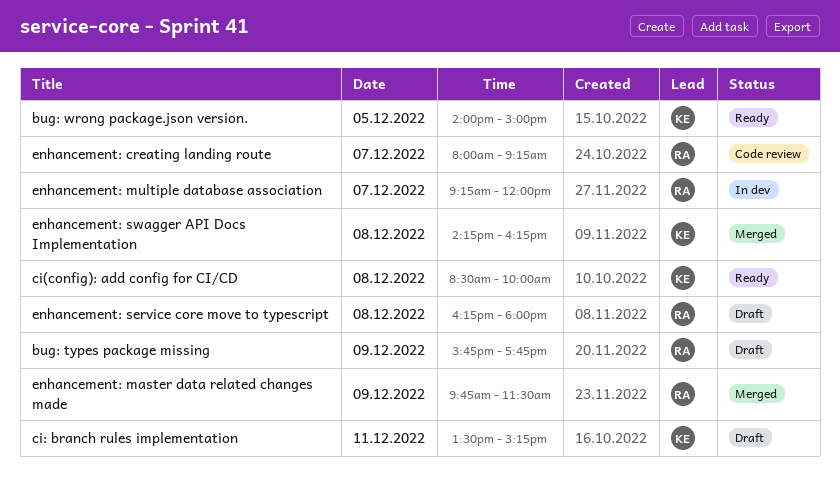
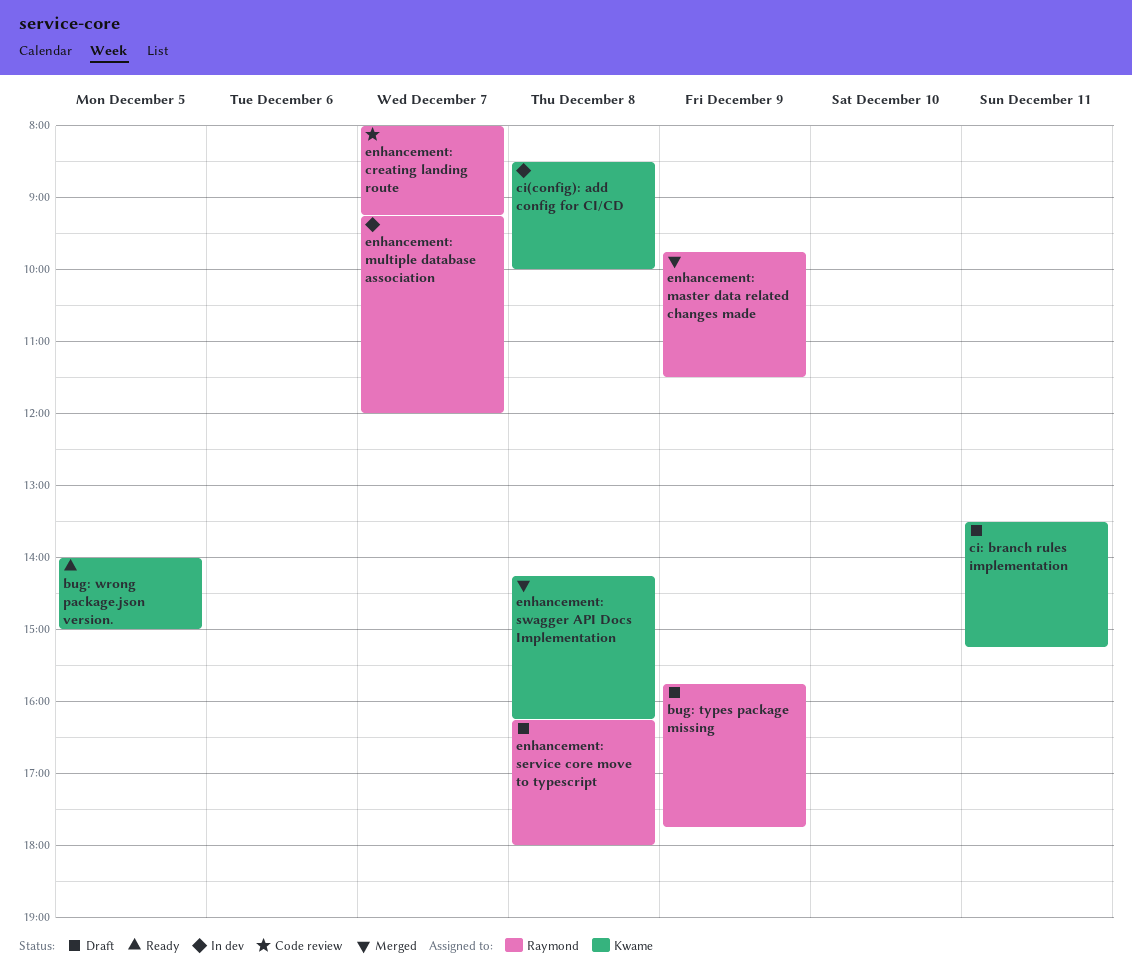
ci(config): add config for CI/CD, status: Ready -> In dev

